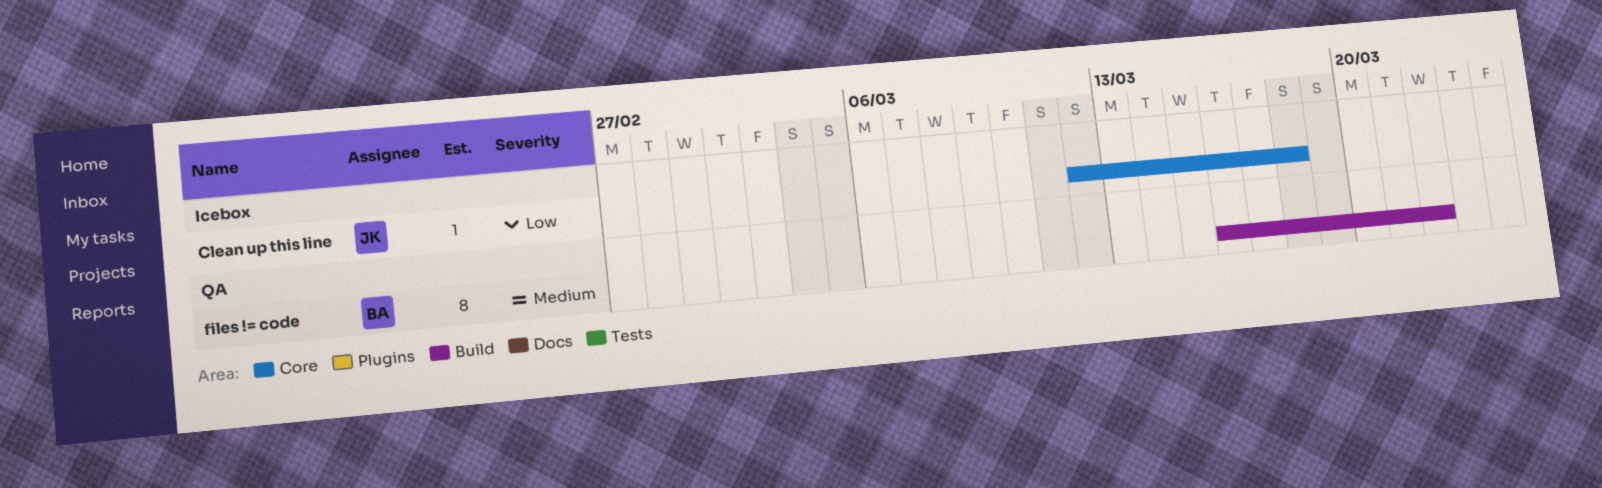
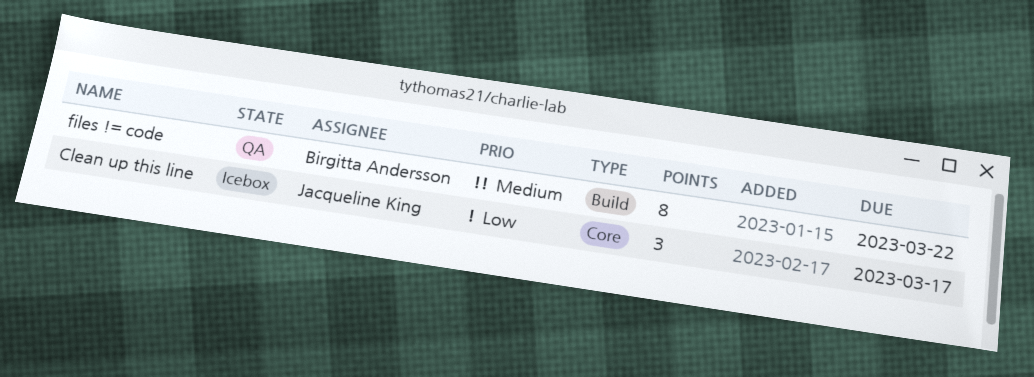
Clean up this line, estimate: 1 -> 3
Clean up this line, due: Mar 18 -> Mar 17

